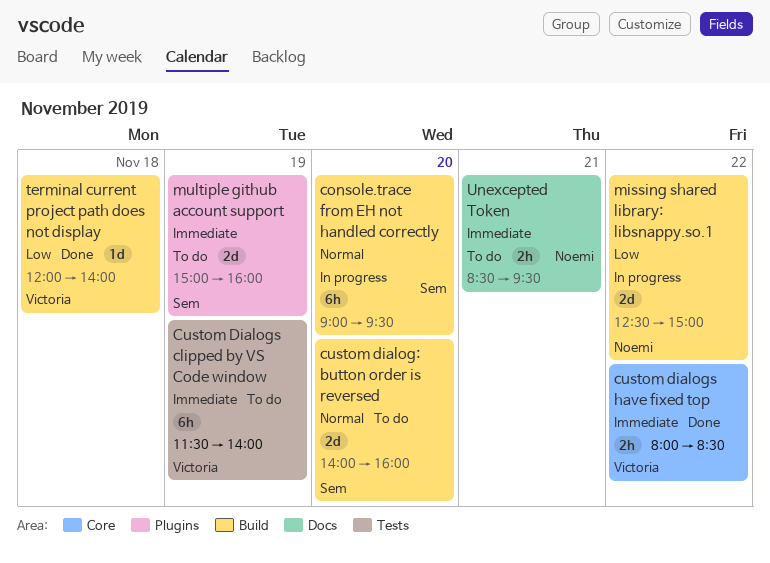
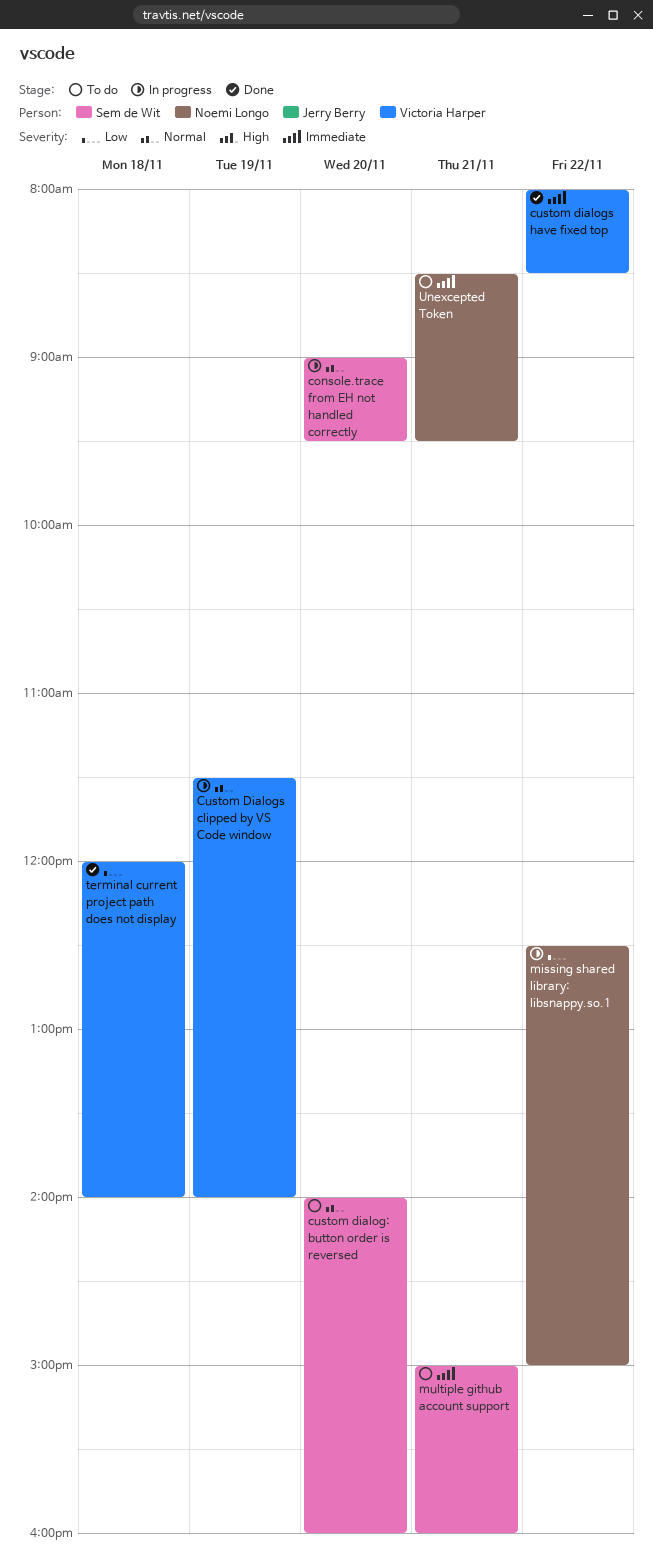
Custom Dialogs clipped by VS Code window, status: To do -> In progress
Custom Dialogs clipped by VS Code window, priority: Immediate -> Normal
multiple github account support, day: Nov 19 -> Nov 21

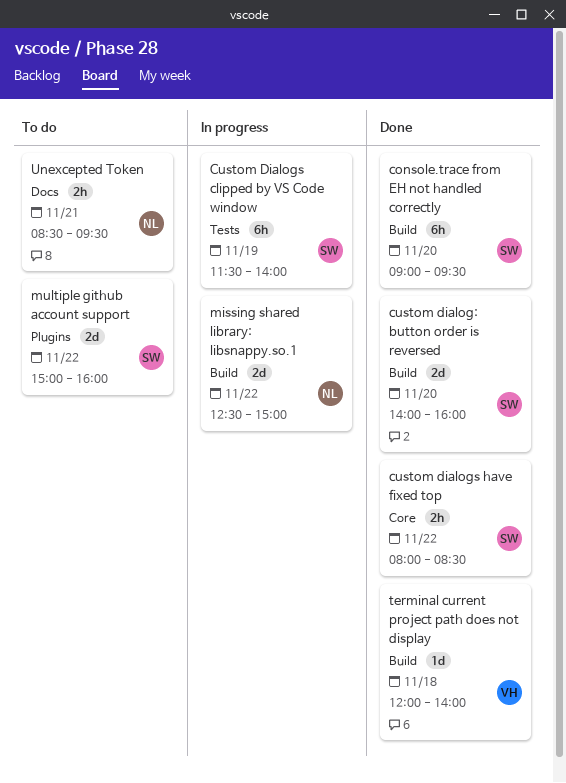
console.trace from EH not handled correctly, status: In progress -> Done
custom dialog: button order is reversed, status: To do -> Done
Custom Dialogs clipped by VS Code window, owner: Victoria Harper -> Sem de Wit
custom dialogs have fixed top, owner: Victoria Harper -> Sem de Wit
multiple github account support, day: Nov 21 -> Nov 22

